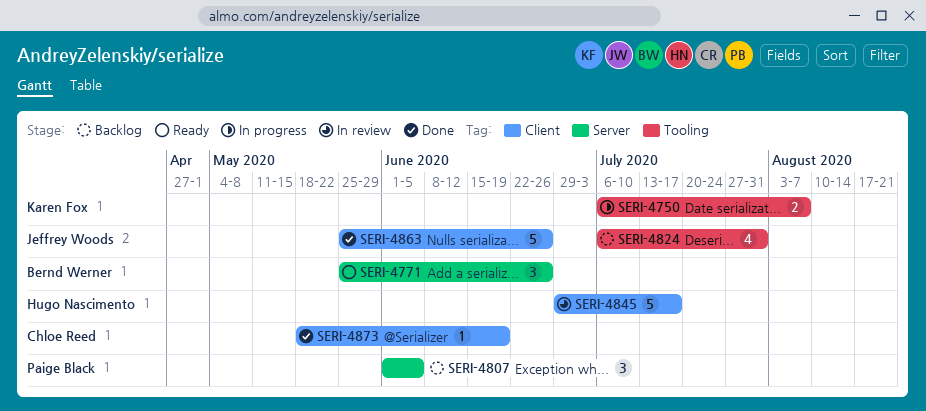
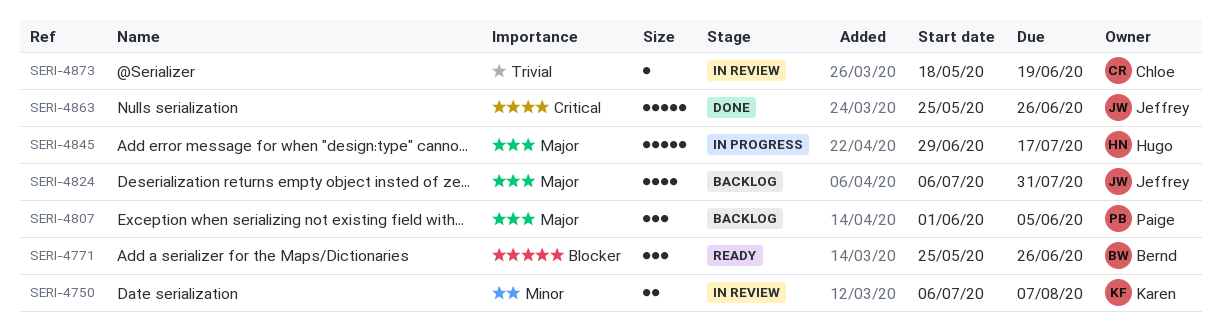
SERI-4750, status: In progress -> In review
SERI-4845, status: In review -> In progress
SERI-4873, status: Done -> In review

